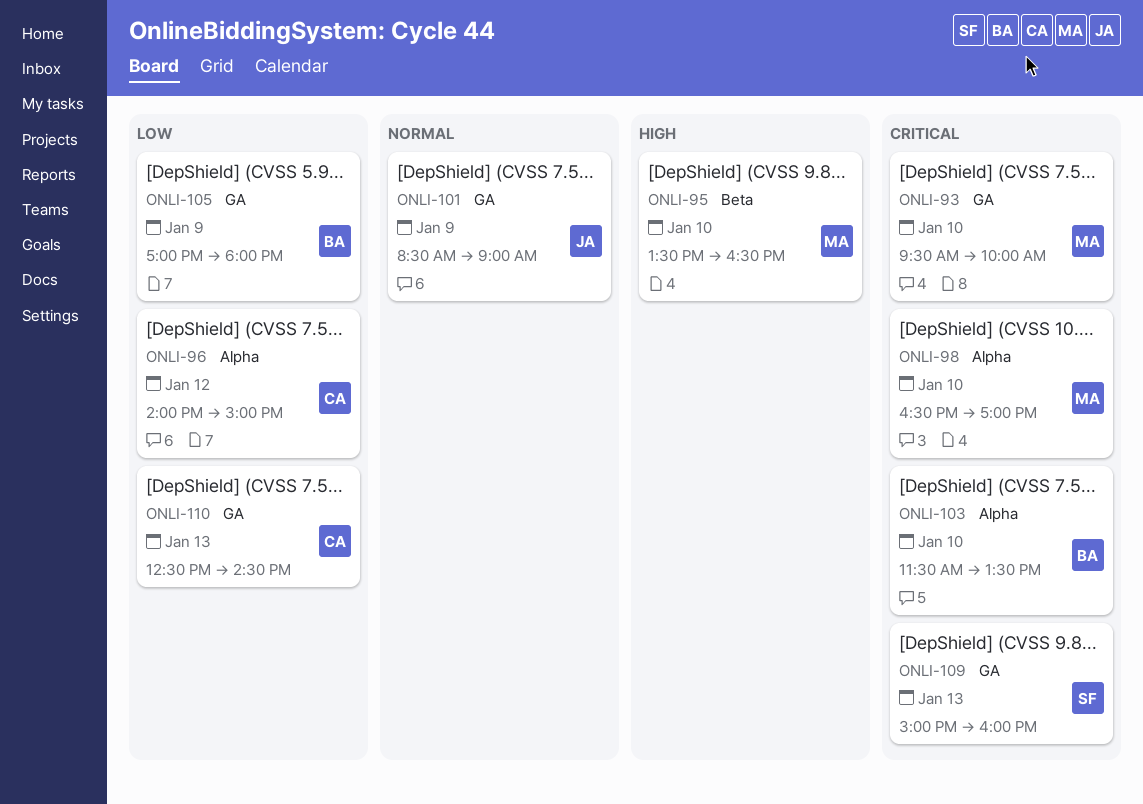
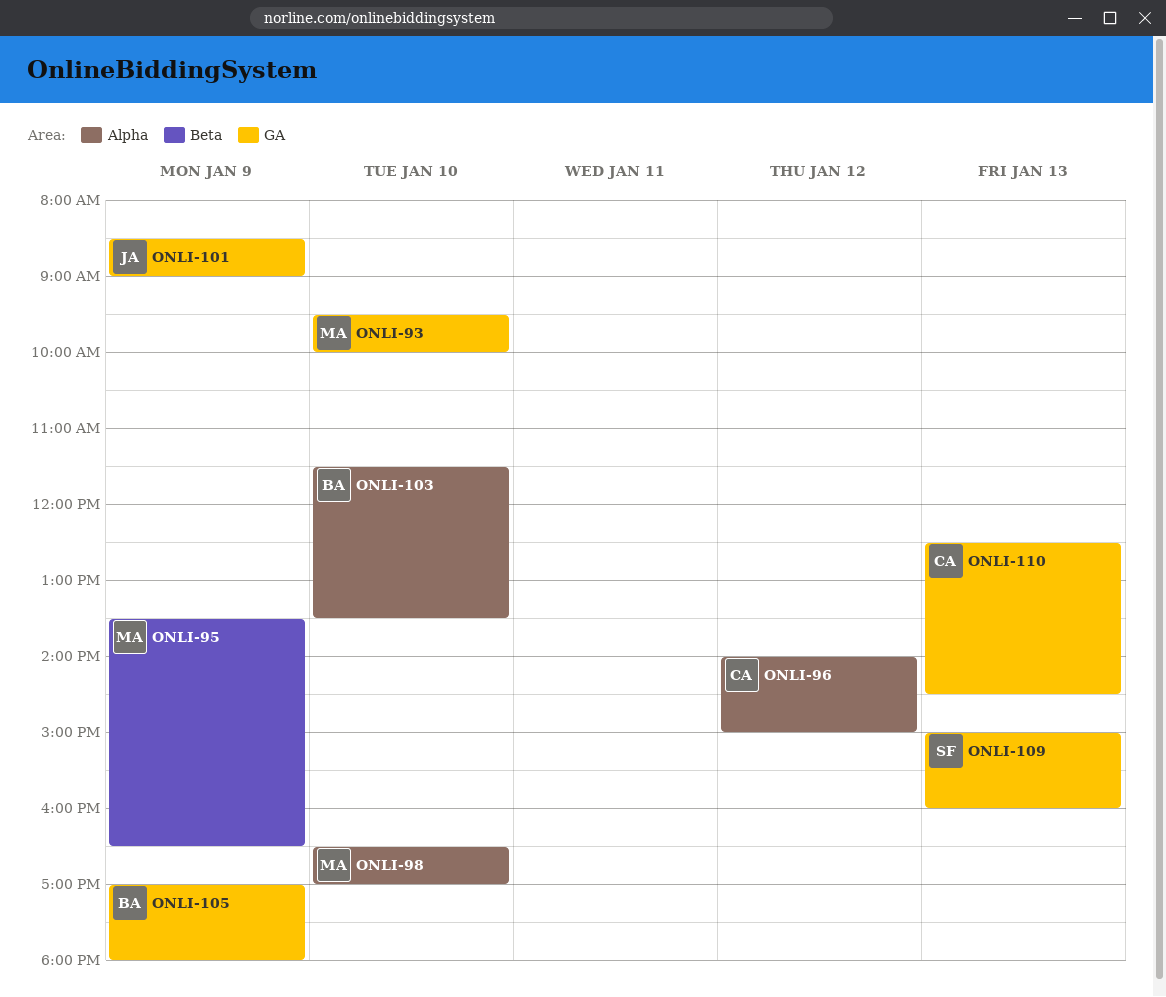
ONLI-95, day: Jan 10 -> Jan 9

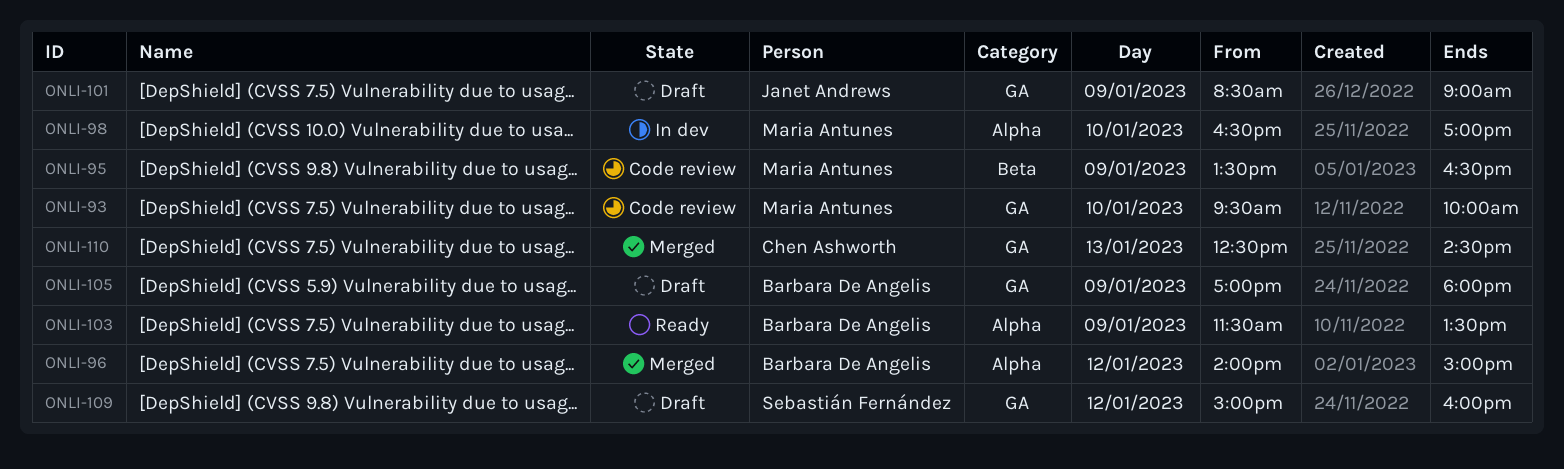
ONLI-96, owner: Chen Ashworth -> Barbara De Angelis
ONLI-103, day: Jan 10 -> Jan 9
ONLI-109, day: Jan 13 -> Jan 12

